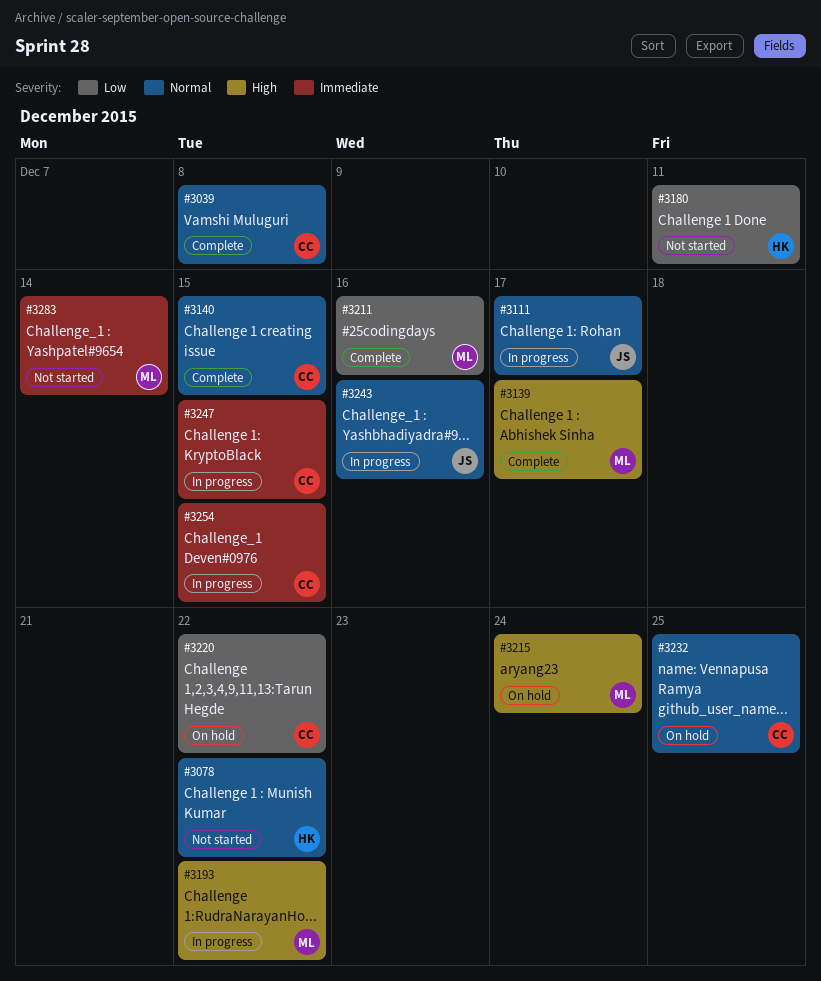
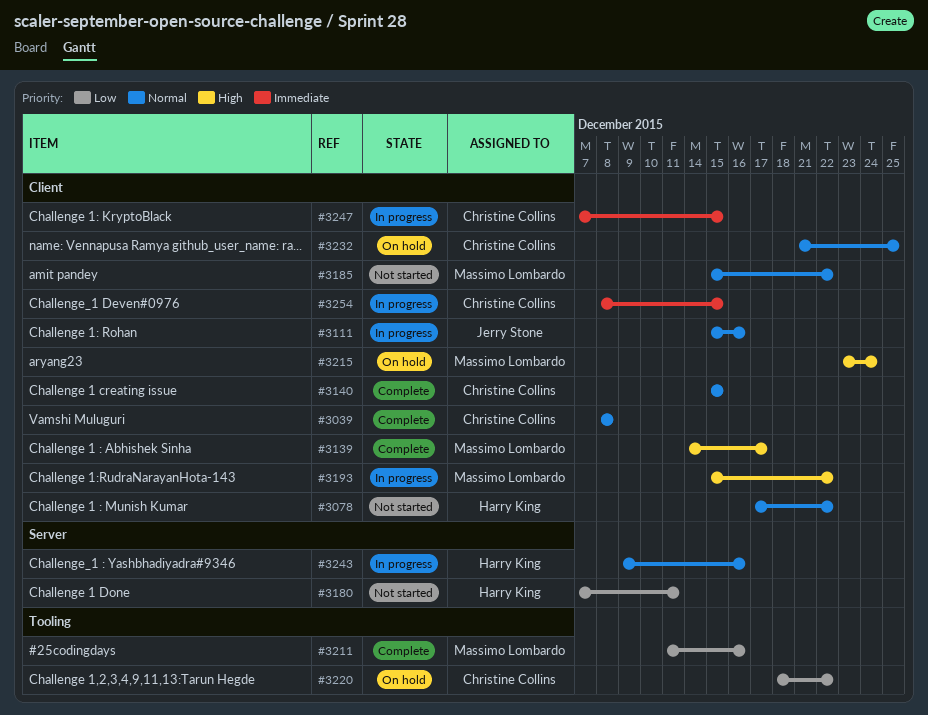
#3111, due: Dec 17 -> Dec 16
#3185: none -> present
#3243, owner: Jerry Stone -> Harry King
#3283: present -> none

